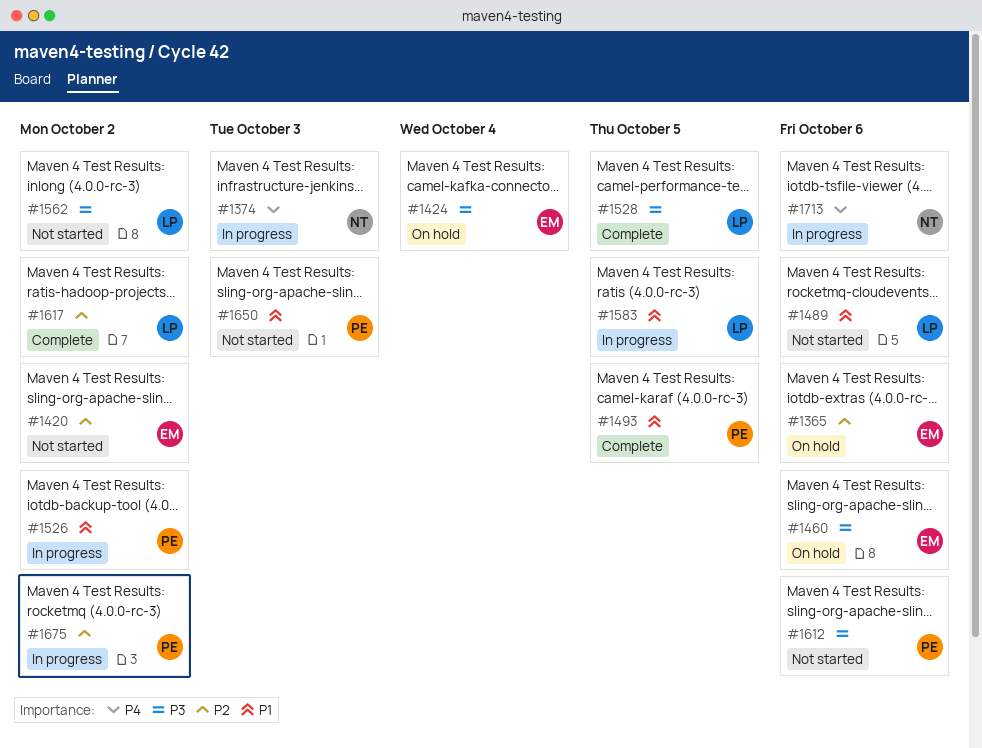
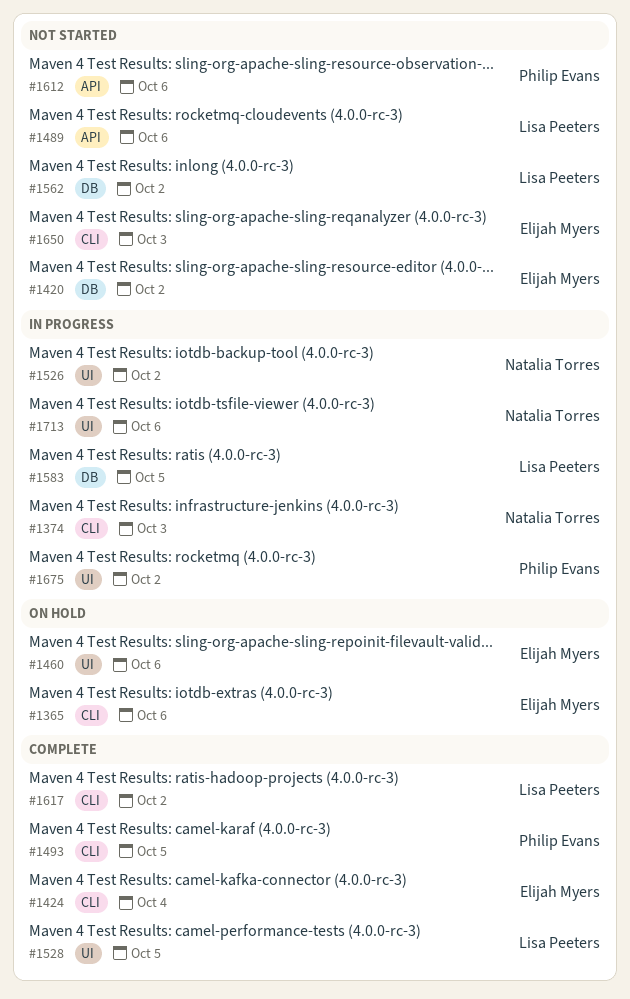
#1424, status: On hold -> Complete
#1526, owner: Philip Evans -> Natalia Torres
#1650, owner: Philip Evans -> Elijah Myers

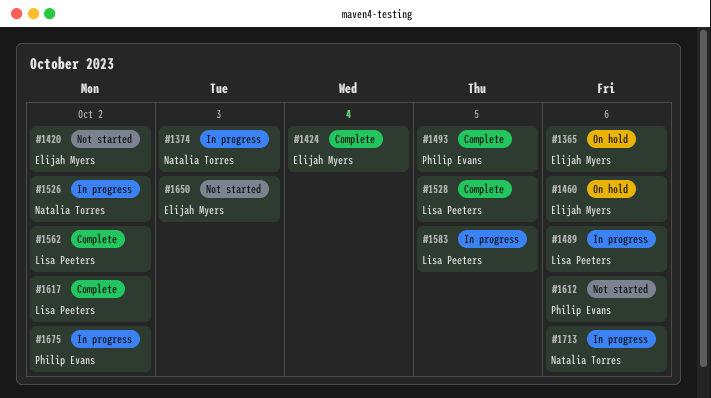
#1489, status: Not started -> In progress
#1562, status: Not started -> Complete

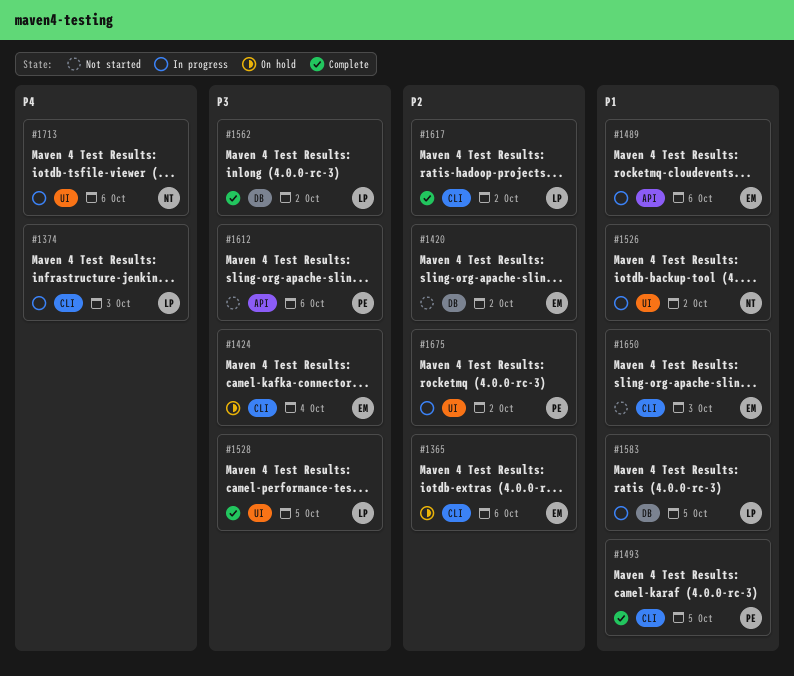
#1374, owner: Natalia Torres -> Lisa Peeters
#1424, status: Complete -> On hold
#1460: present -> none
#1489, owner: Lisa Peeters -> Elijah Myers

